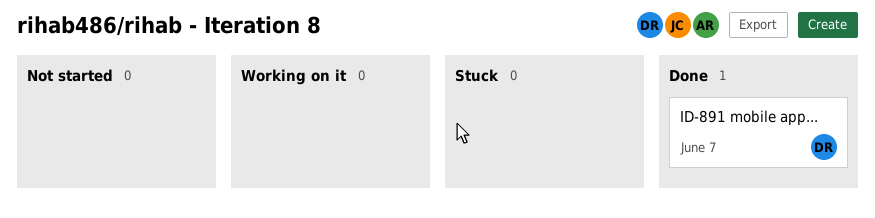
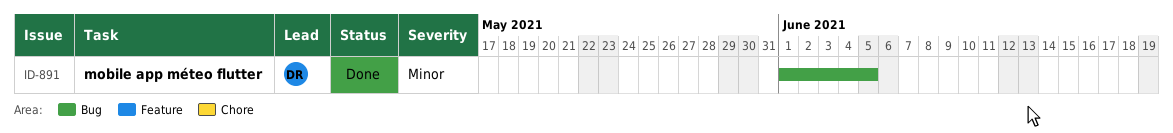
ID-891, due: Jun 7 -> Jun 5

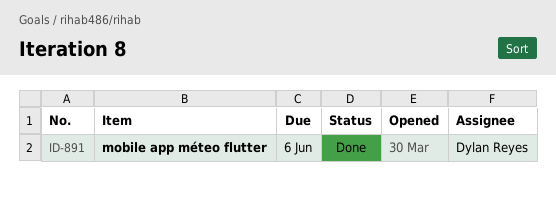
ID-891, due: Jun 5 -> Jun 6

